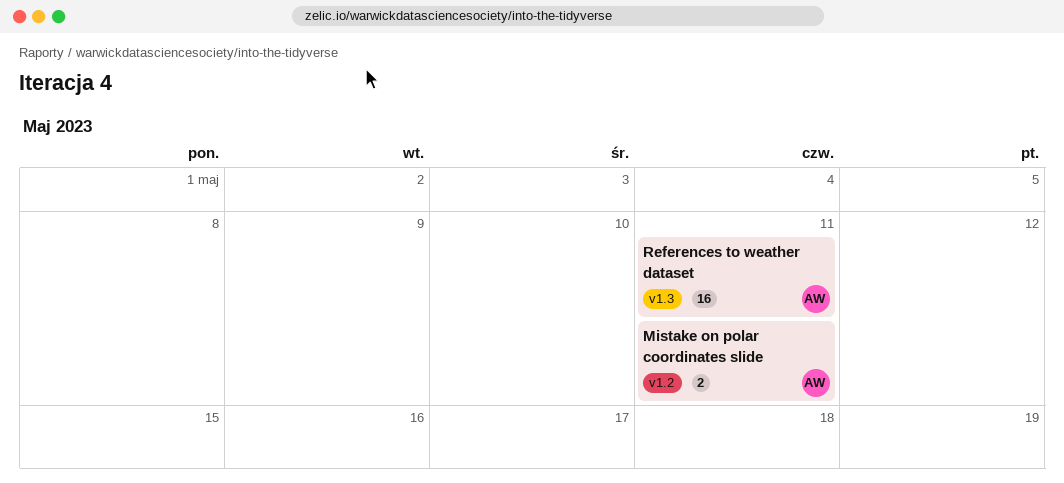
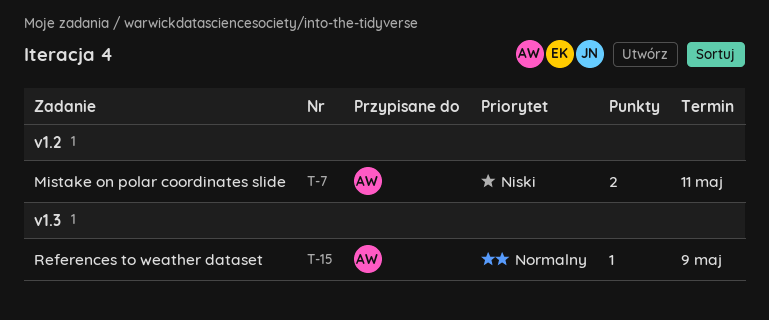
References to weather dataset, estimate: 16 -> 1
References to weather dataset, due: May 11 -> May 9

